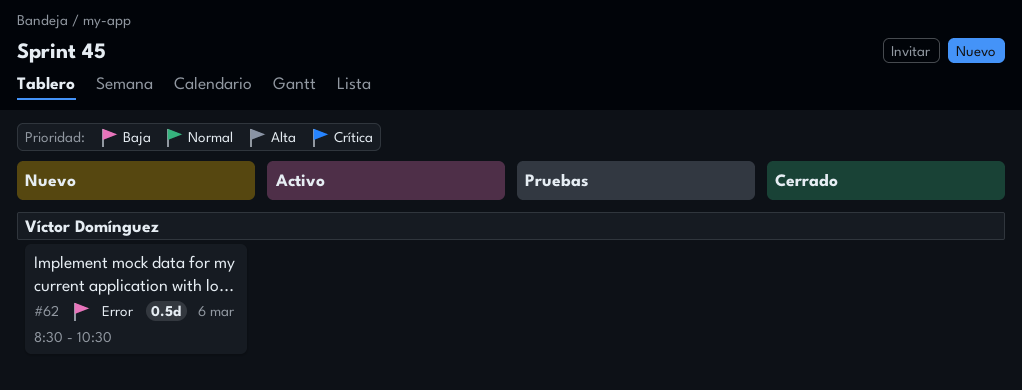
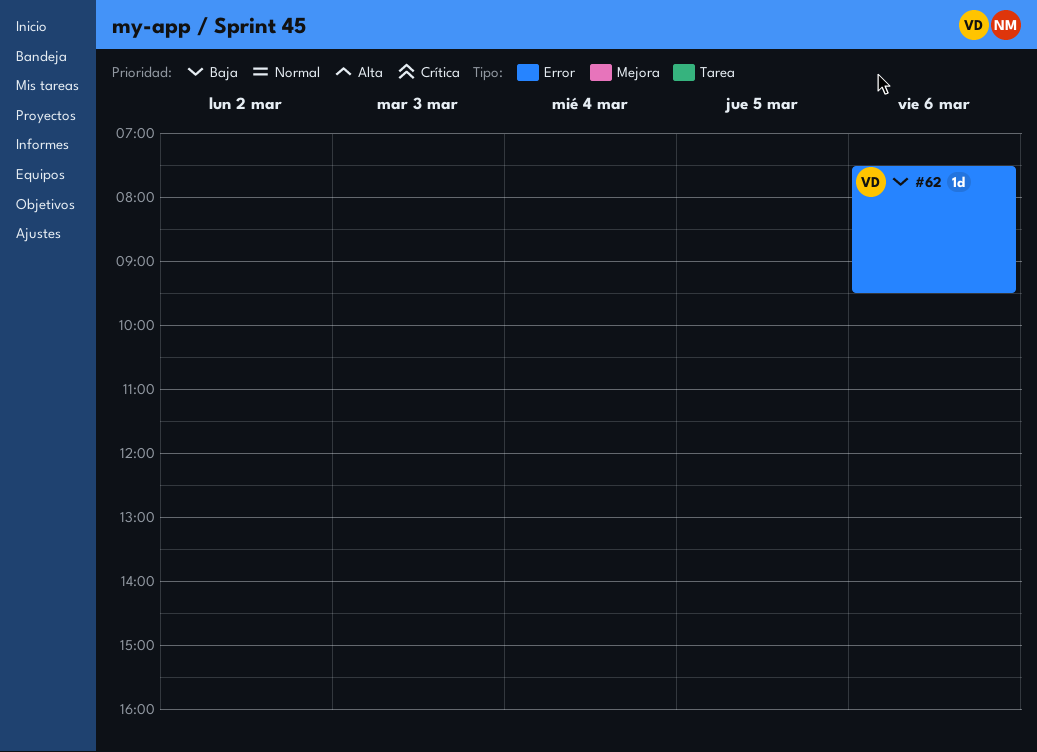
#62, estimate: 0.5d -> 1d
#62, begins: 08:30 -> 07:30
#62, ends: 10:30 -> 09:30

